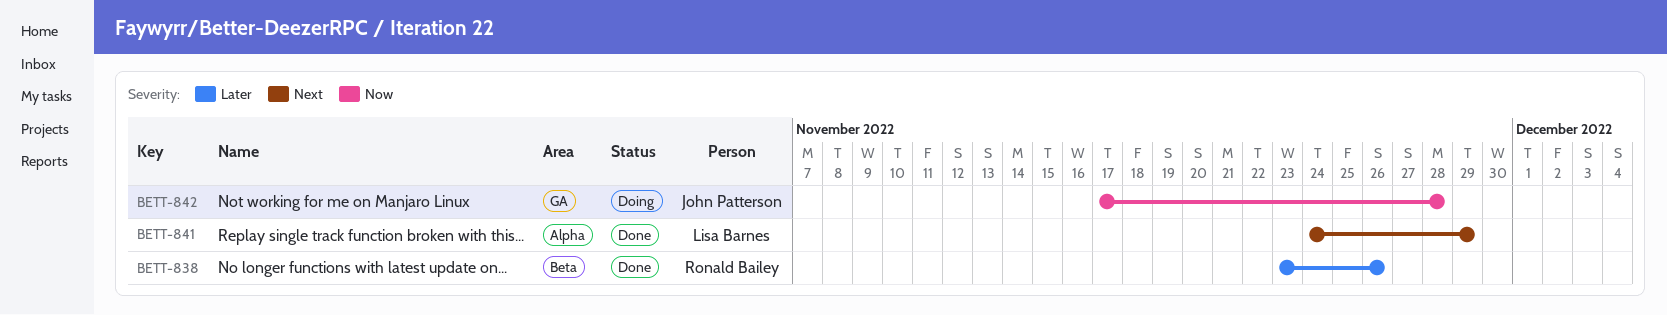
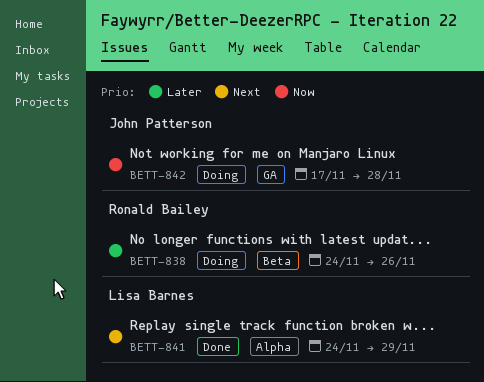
BETT-838, status: Done -> Doing
BETT-838, start: Nov 23 -> Nov 24

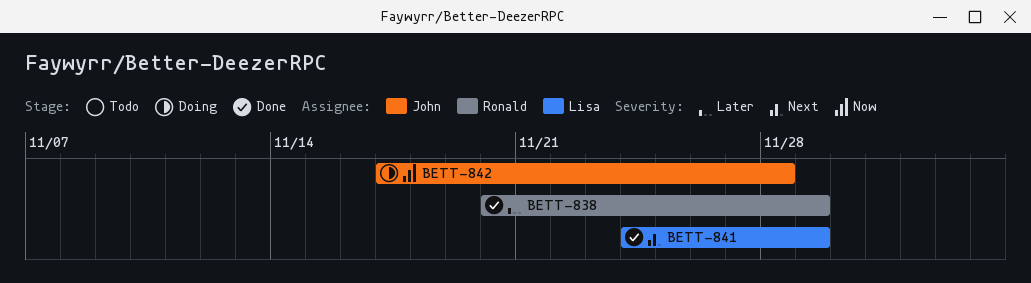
BETT-838, status: Doing -> Done
BETT-838, start: Nov 24 -> Nov 20
BETT-838, due: Nov 26 -> Nov 29

